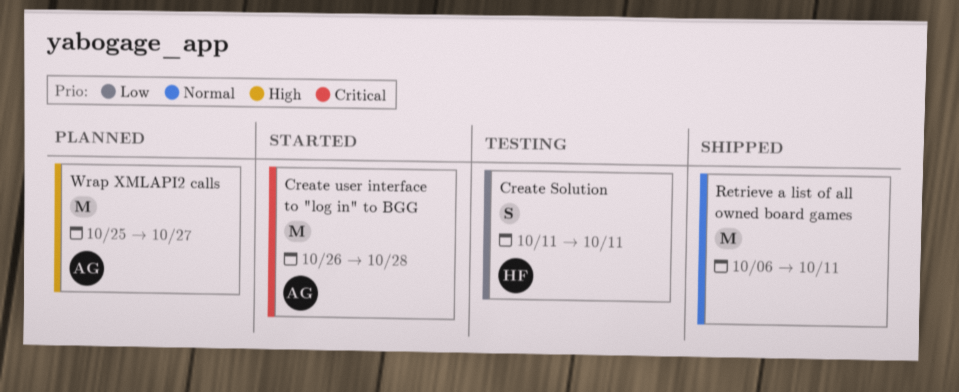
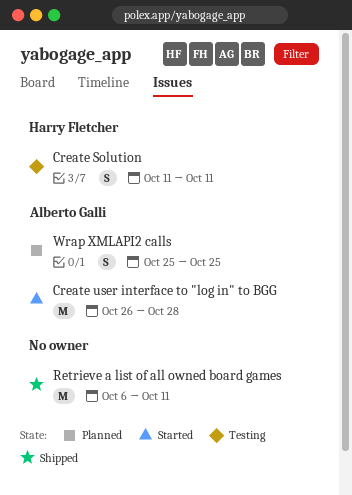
Wrap XMLAPI2 calls, estimate: M -> S
Wrap XMLAPI2 calls, due: Oct 27 -> Oct 25

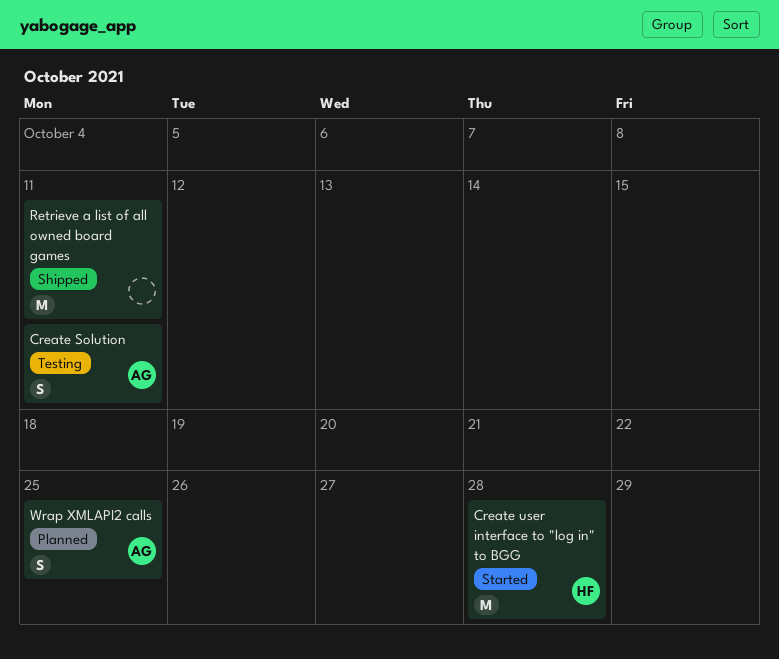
Create Solution, owner: Harry Fletcher -> Alberto Galli
Create user interface to "log in" to BGG, owner: Alberto Galli -> Harry Fletcher

